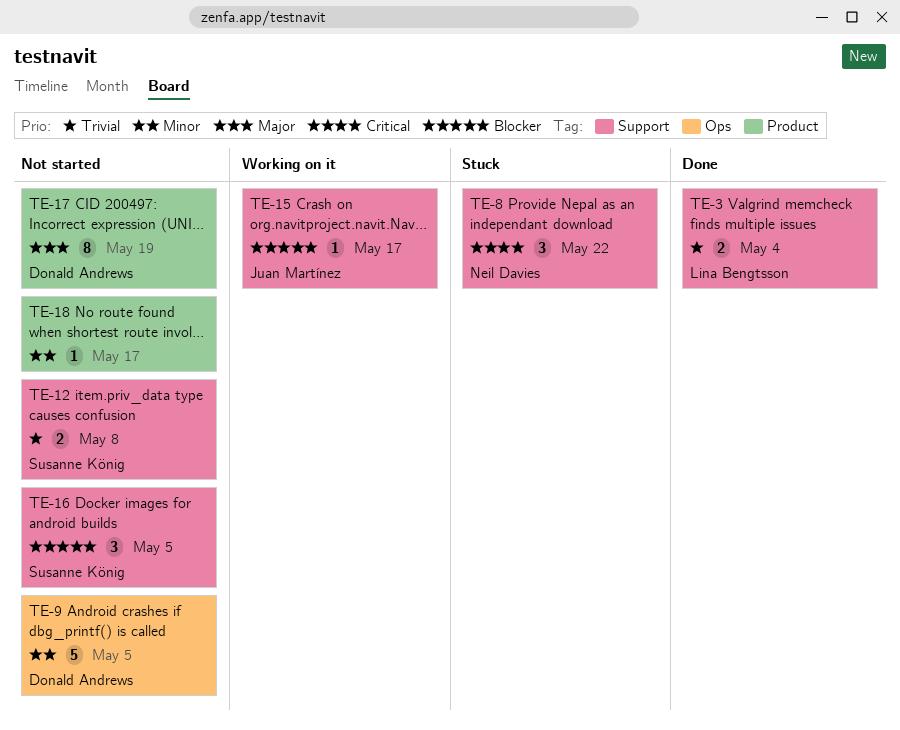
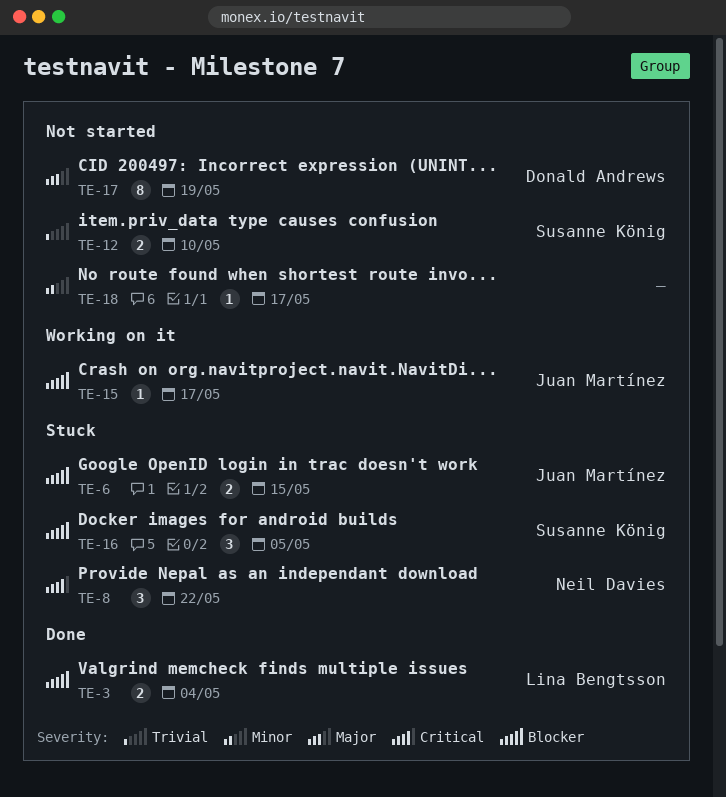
TE-3, priority: Trivial -> Blocker
TE-6: none -> present
TE-9: present -> none
TE-12, due: May 8 -> May 10
TE-16, status: Not started -> Stuck

